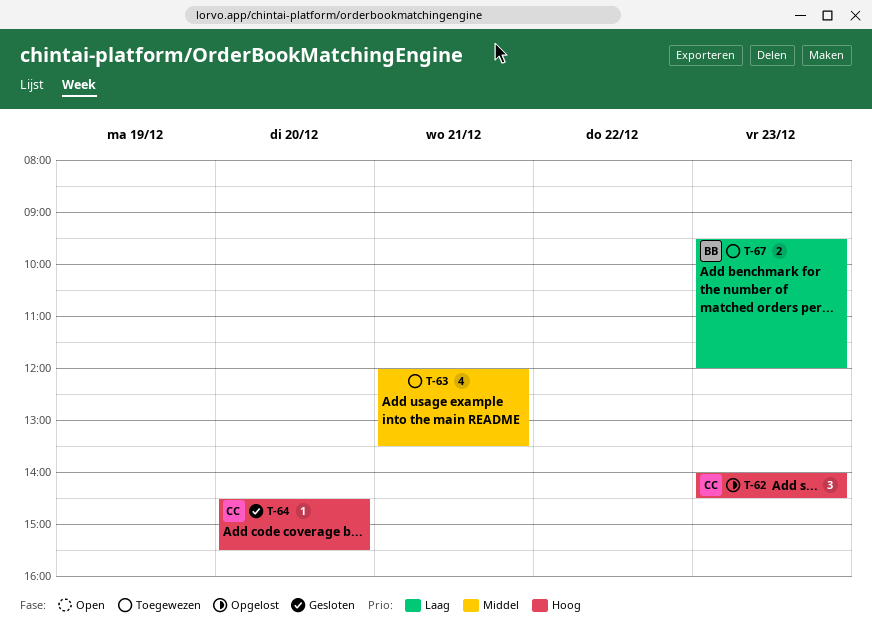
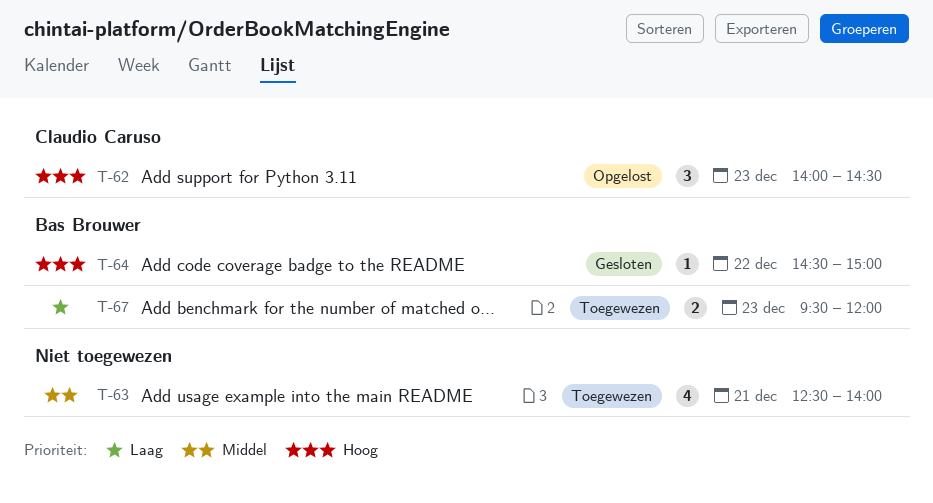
T-63, begins: 12:00 -> 12:30
T-63, ends: 13:30 -> 14:00
T-64, owner: Claudio Caruso -> Bas Brouwer
T-64, day: Dec 20 -> Dec 22
T-64, ends: 15:30 -> 15:00

